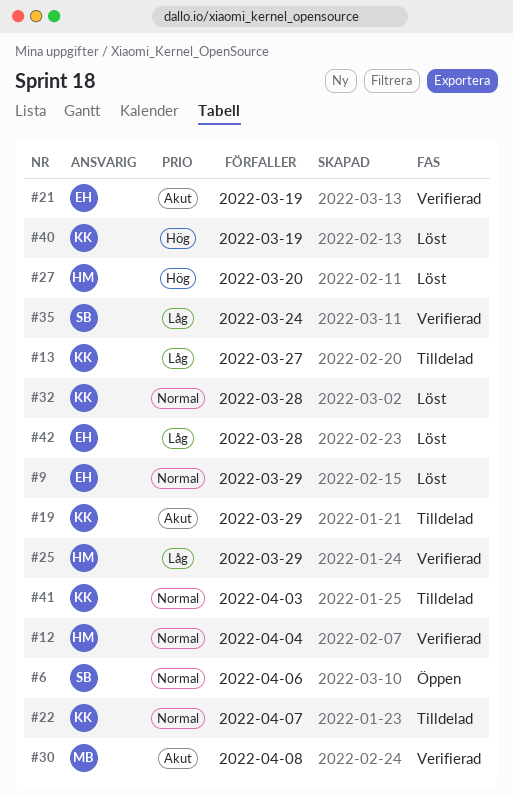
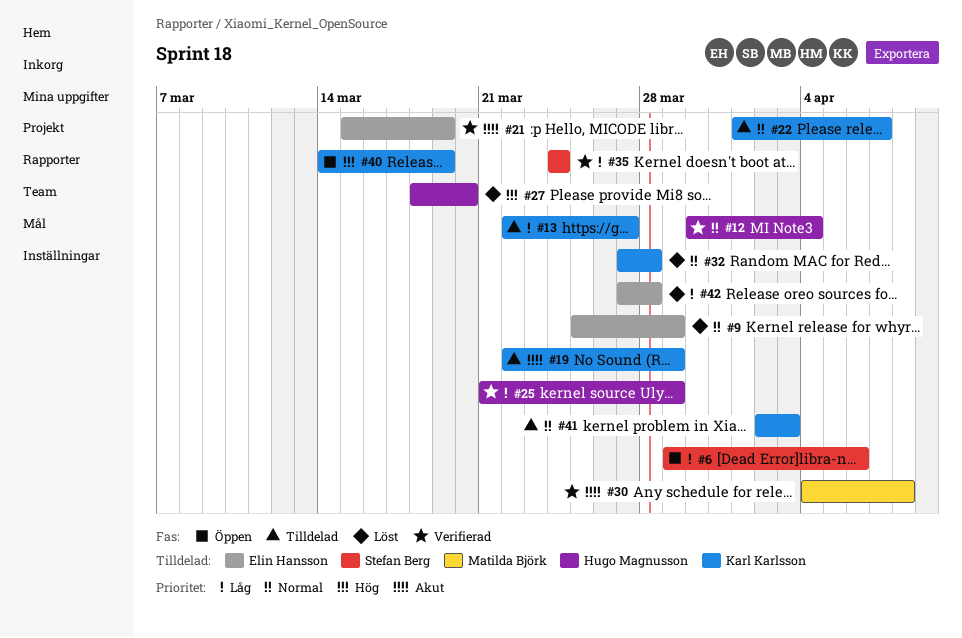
#6, priority: Normal -> Låg
#40, status: Löst -> Öppen

